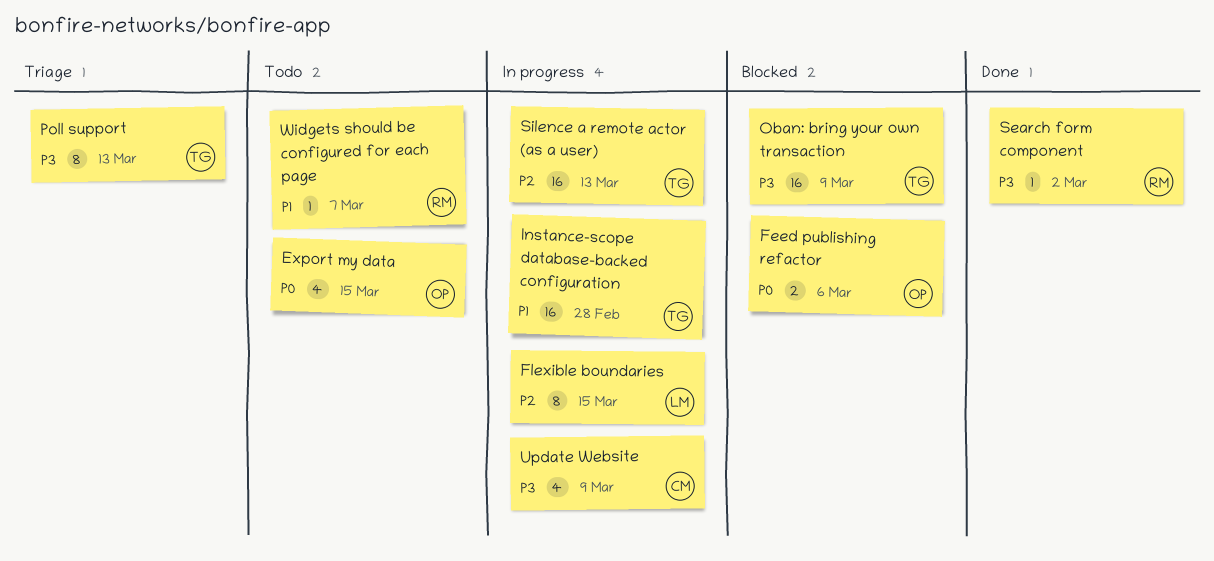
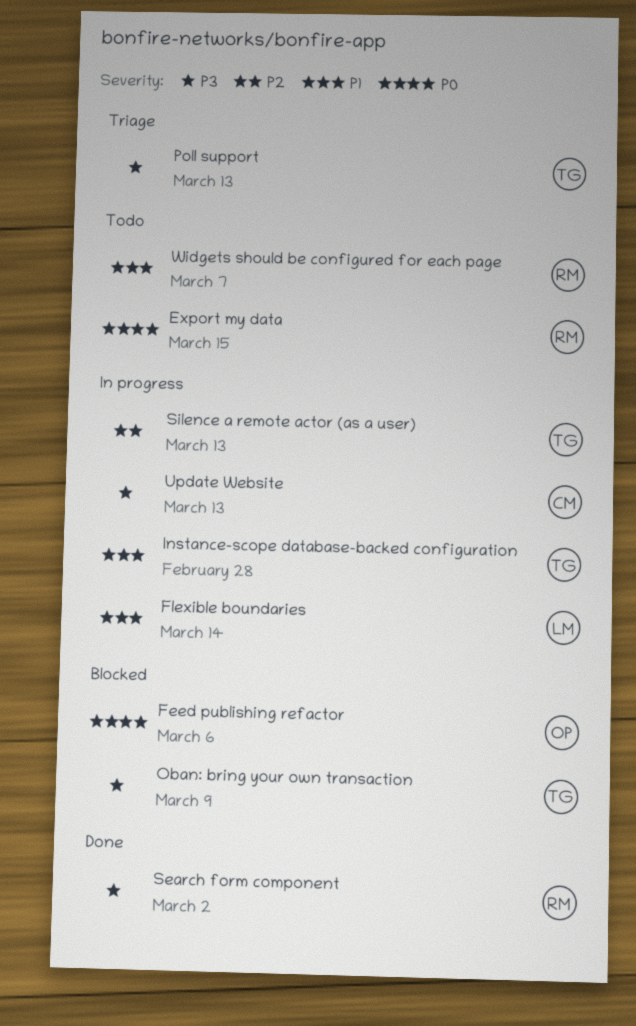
Export my data, owner: OP -> RM
Flexible boundaries, priority: P2 -> P1
Flexible boundaries, due: Mar 15 -> Mar 14
Update Website, due: Mar 9 -> Mar 13

